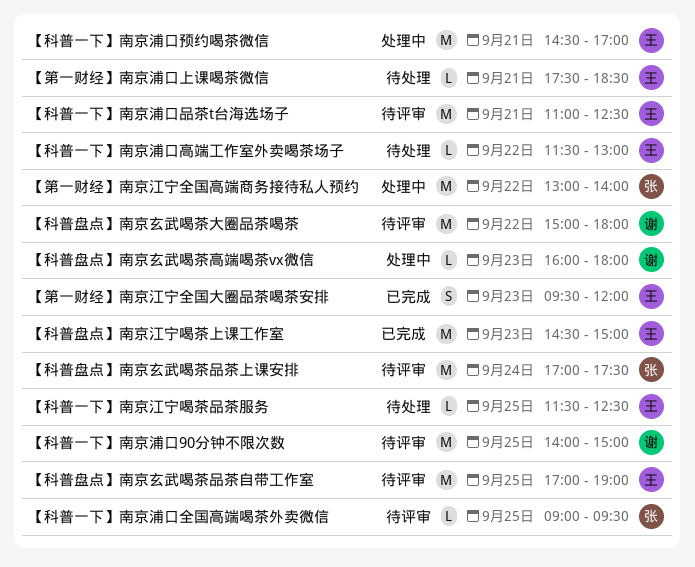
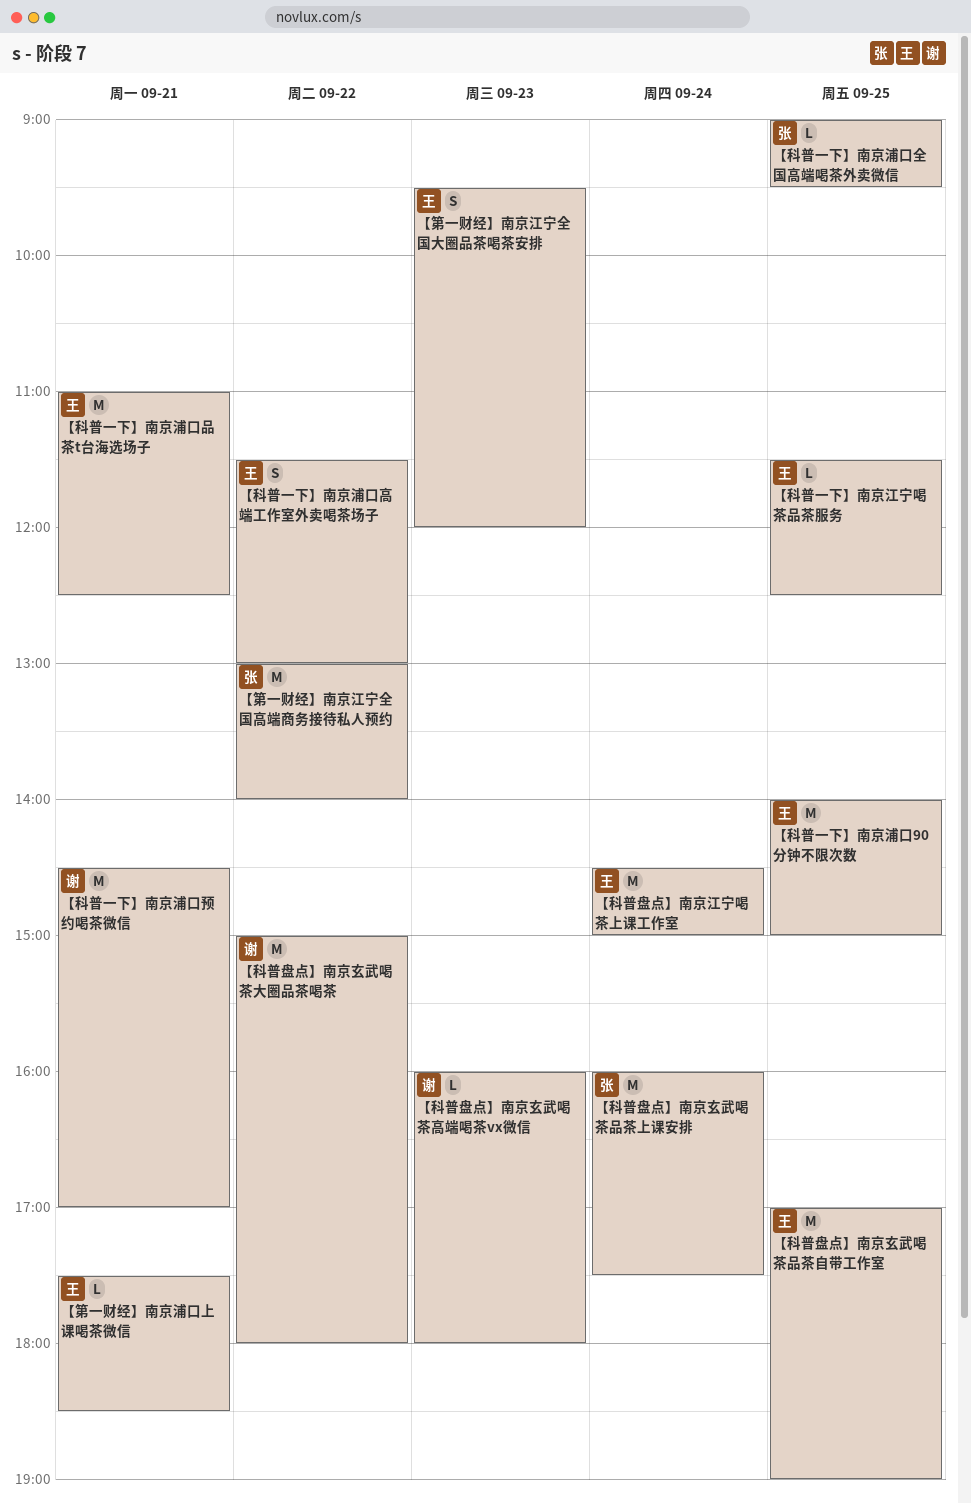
【科普一下】南京浦口90分钟不限次数, owner: 谢 -> 王
【科普一下】南京浦口预约喝茶微信, owner: 王 -> 谢
【科普一下】南京浦口高端工作室外卖喝茶场子, estimate: L -> S
【科普盘点】南京江宁喝茶上课工作室, day: Sep 23 -> Sep 24
【科普盘点】南京玄武喝茶品茶上课安排, begins: 17:00 -> 16:00

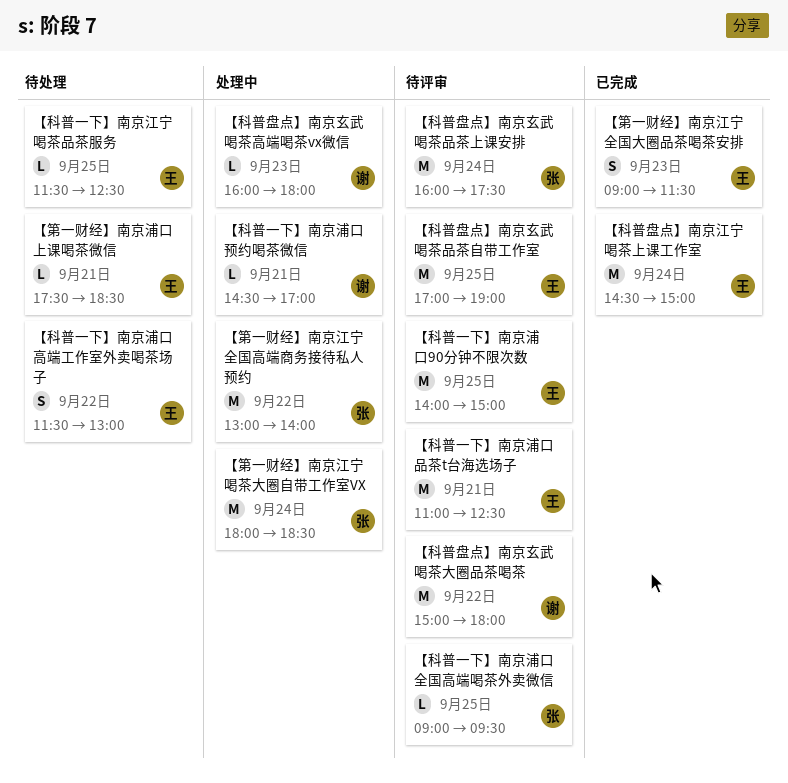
【科普一下】南京浦口预约喝茶微信, estimate: M -> L
【第一财经】南京江宁全国大圈品茶喝茶安排, begins: 09:30 -> 09:00
【第一财经】南京江宁全国大圈品茶喝茶安排, ends: 12:00 -> 11:30
【第一财经】南京江宁喝茶大圈自带工作室VX: none -> present

